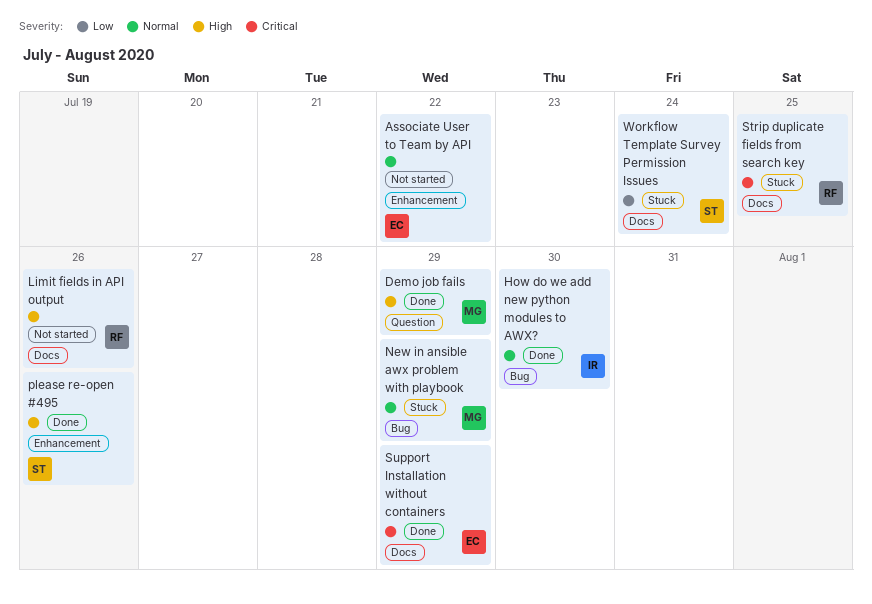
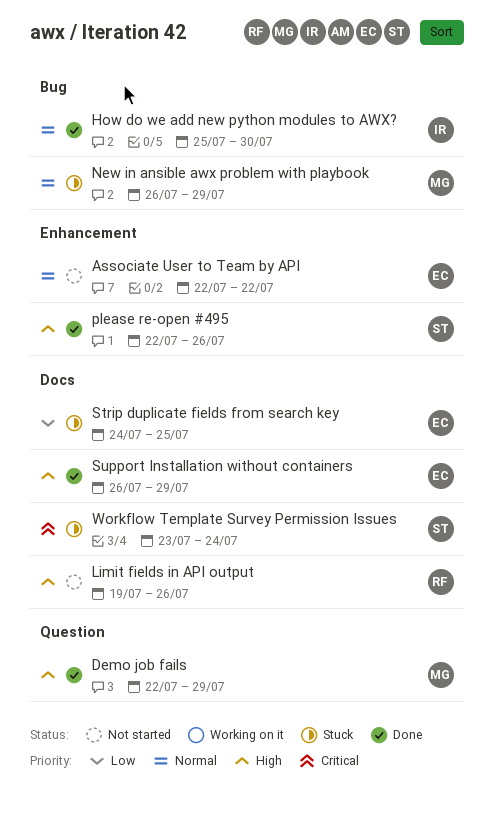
Strip duplicate fields from search key, owner: RF -> EC
Strip duplicate fields from search key, priority: Critical -> Low
Support Installation without containers, priority: Critical -> High
Workflow Template Survey Permission Issues, priority: Low -> Critical

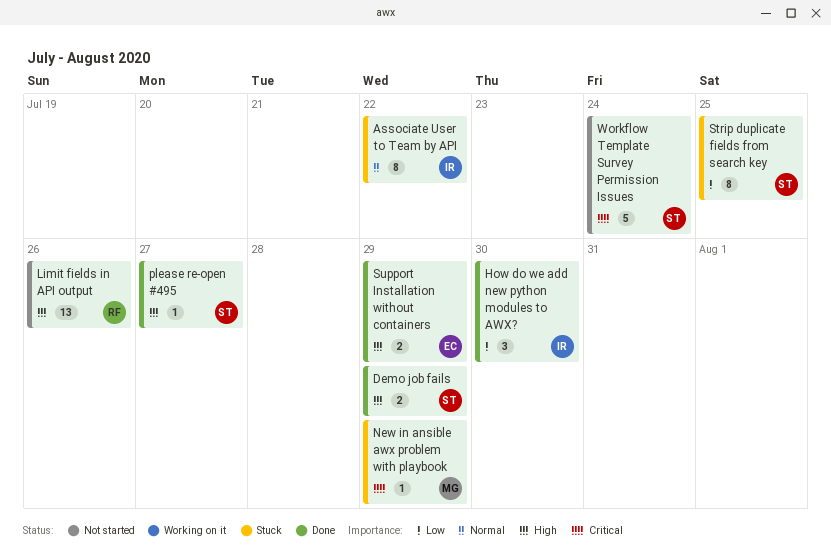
Associate User to Team by API, status: Not started -> Stuck
Associate User to Team by API, owner: EC -> IR
Demo job fails, owner: MG -> ST
How do we add new python modules to AWX?, priority: Normal -> Low
New in ansible awx problem with playbook, priority: Normal -> Critical
please re-open #495, due: Jul 26 -> Jul 27
Strip duplicate fields from search key, owner: EC -> ST
Workflow Template Survey Permission Issues, status: Stuck -> Not started

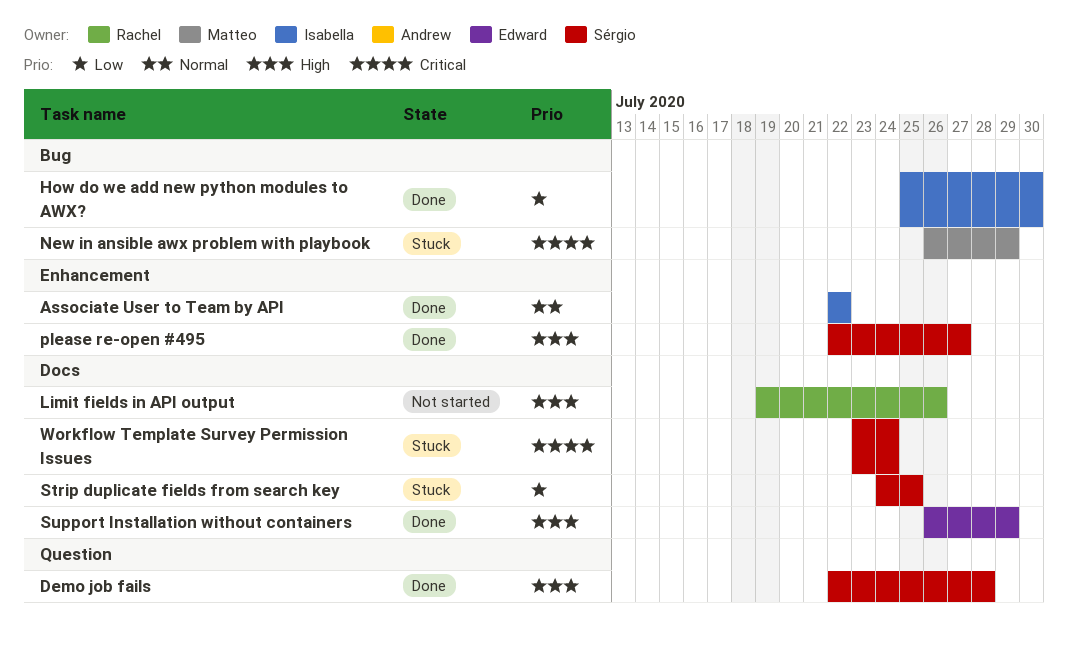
Associate User to Team by API, status: Stuck -> Done
Demo job fails, due: Jul 29 -> Jul 28
Workflow Template Survey Permission Issues, status: Not started -> Stuck

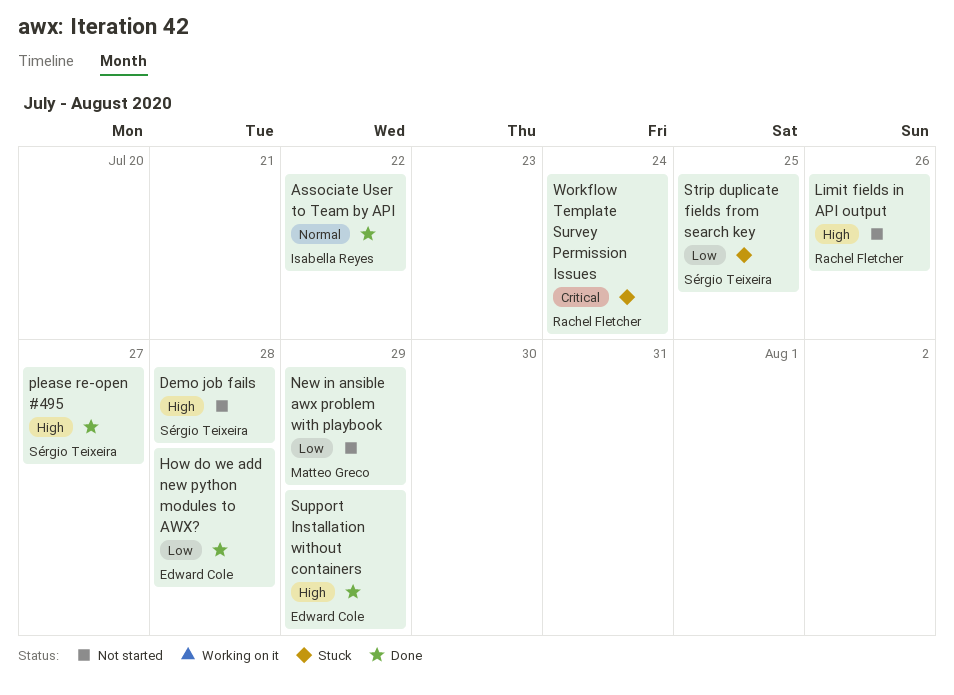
Demo job fails, status: Done -> Not started
How do we add new python modules to AWX?, owner: Isabella Reyes -> Edward Cole
How do we add new python modules to AWX?, due: Jul 30 -> Jul 28
New in ansible awx problem with playbook, status: Stuck -> Not started
New in ansible awx problem with playbook, priority: Critical -> Low
Workflow Template Survey Permission Issues, owner: Sérgio Teixeira -> Rachel Fletcher

